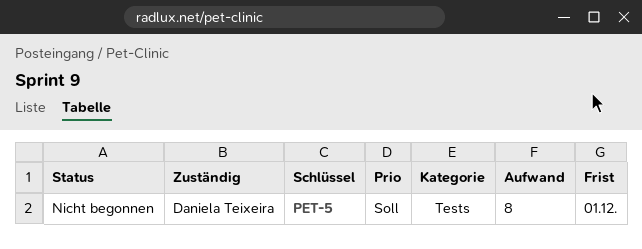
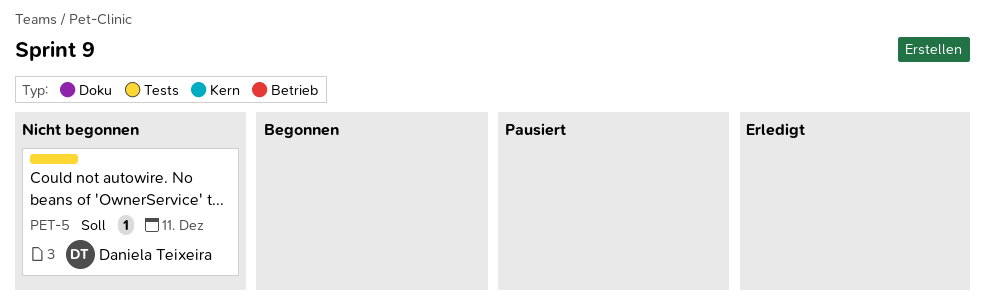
PET-5, estimate: 8 -> 1
PET-5, due: Dec 1 -> Dec 11

